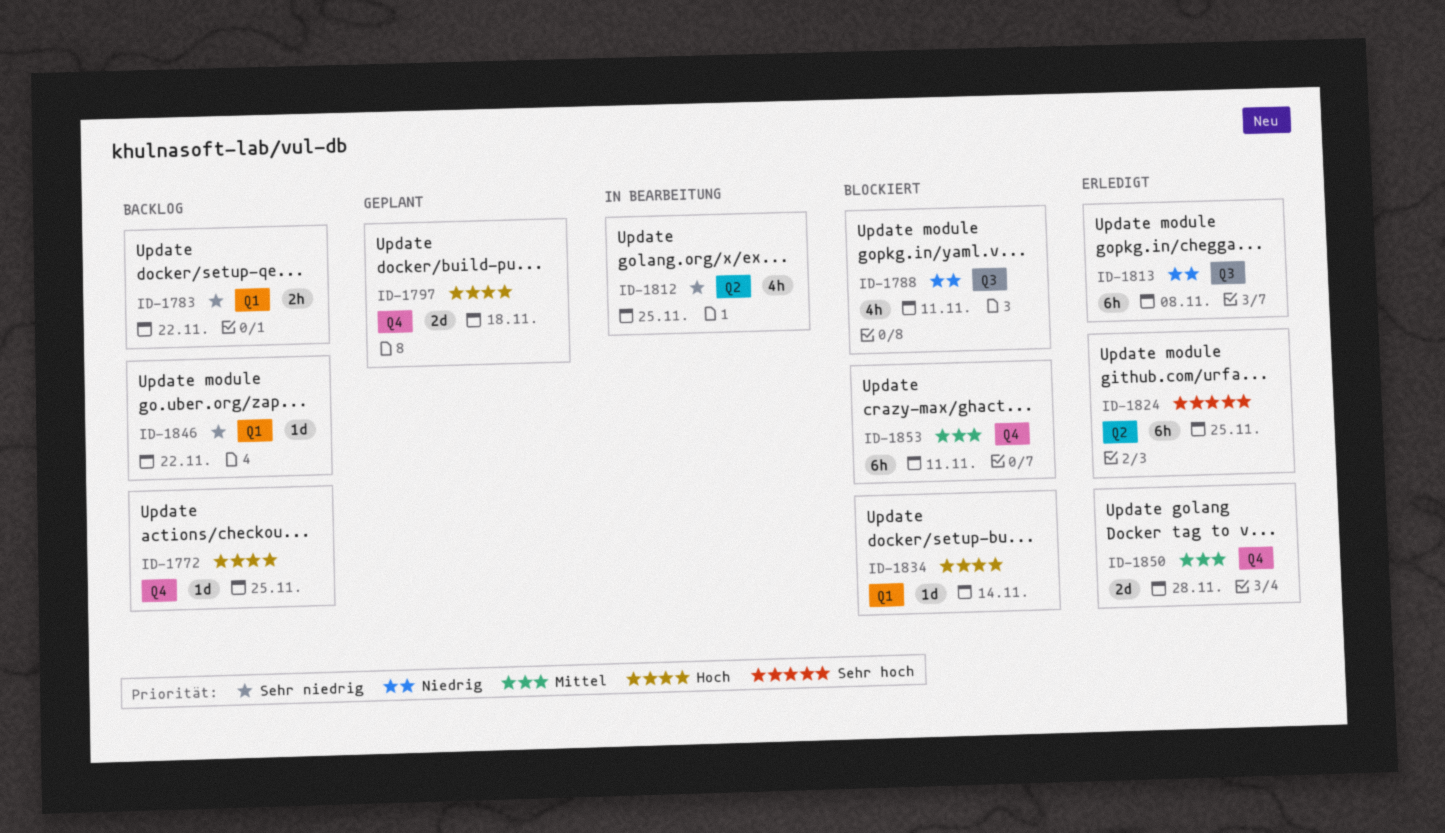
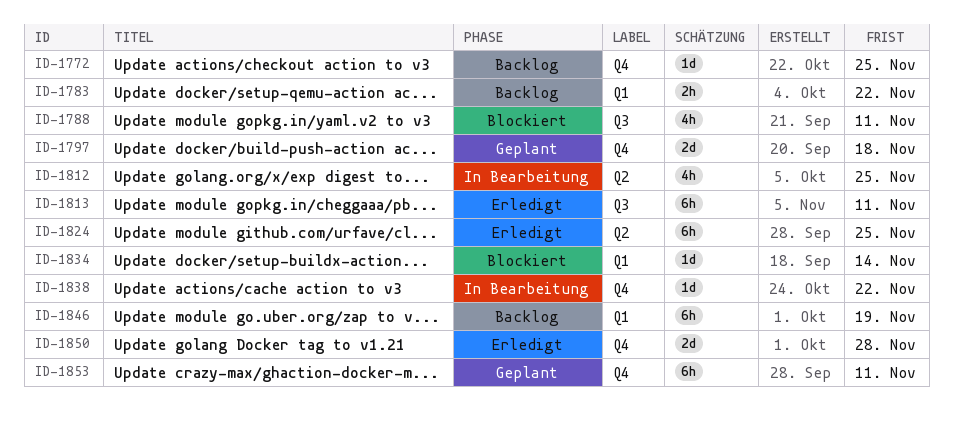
ID-1813, due: Nov 8 -> Nov 11
ID-1838: none -> present
ID-1846, estimate: 1d -> 6h
ID-1846, due: Nov 22 -> Nov 19
ID-1853, status: Blockiert -> Geplant

